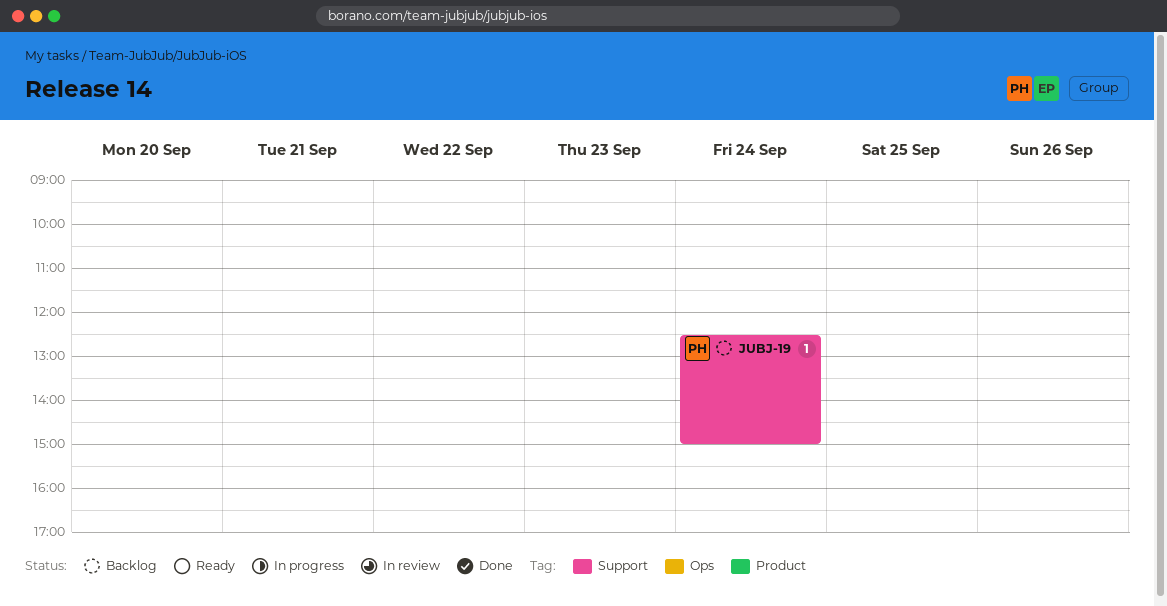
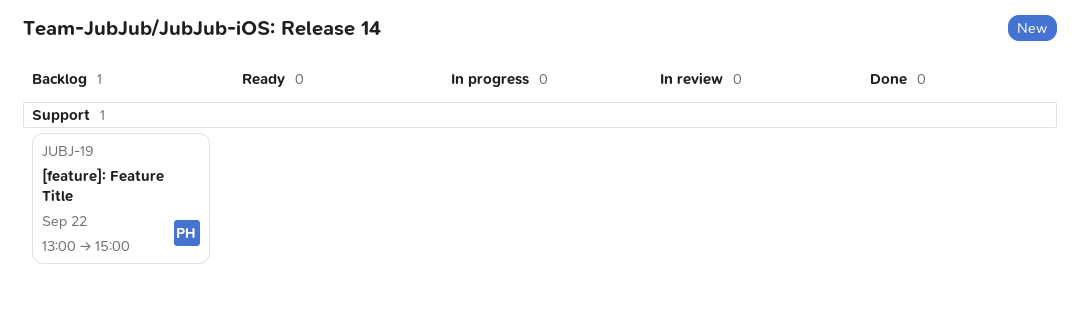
JUBJ-19, day: Sep 24 -> Sep 22
JUBJ-19, begins: 12:30 -> 13:00

